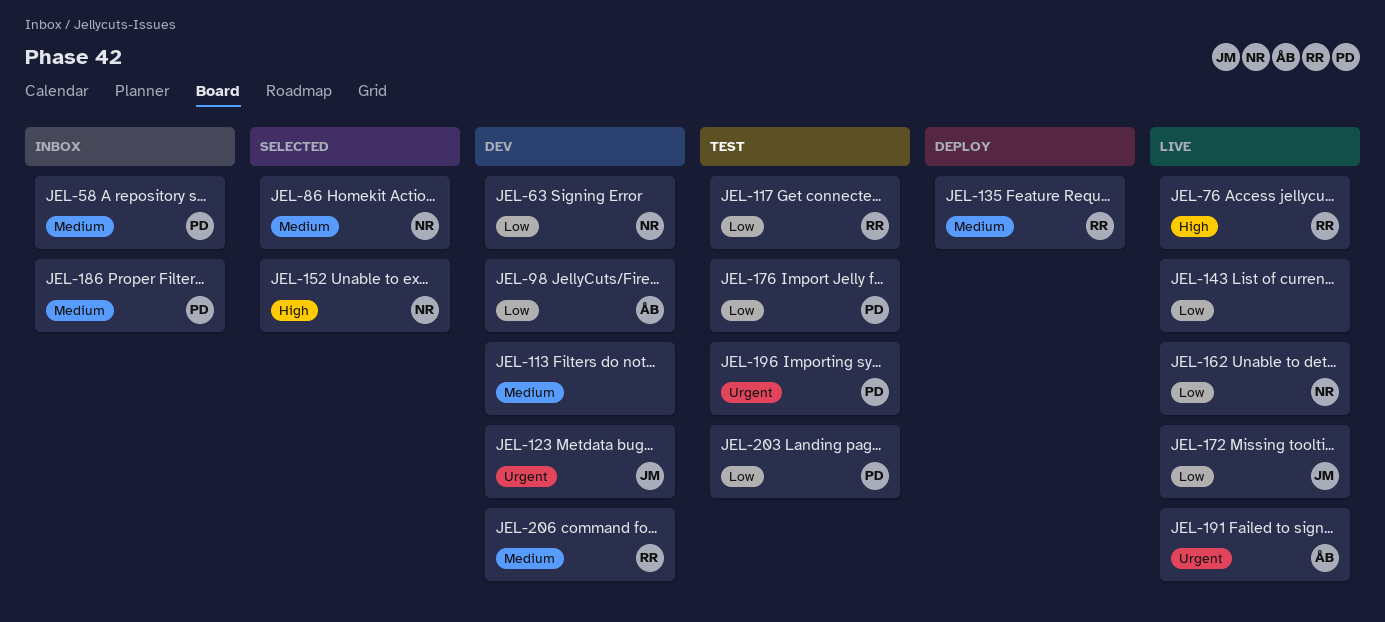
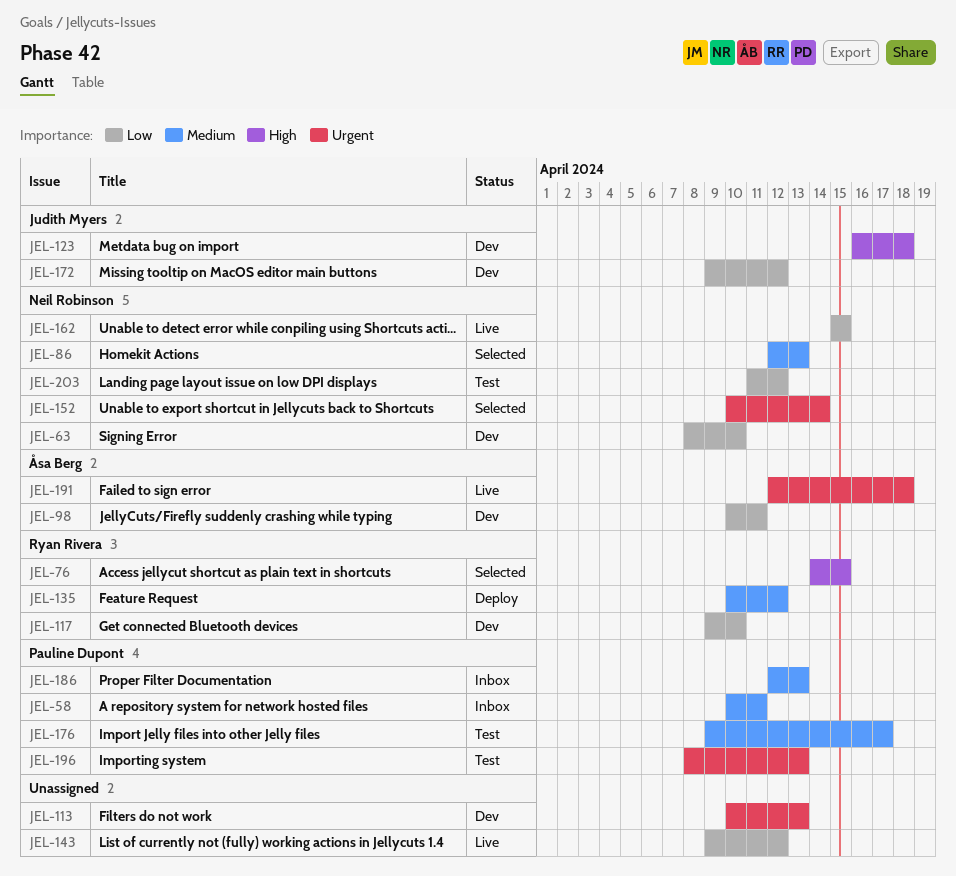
JEL-76, status: Live -> Selected
JEL-113, priority: Medium -> Urgent
JEL-117, status: Test -> Dev
JEL-123, priority: Urgent -> High
JEL-152, priority: High -> Urgent
JEL-172, status: Live -> Dev
JEL-176, priority: Low -> Medium
JEL-203, owner: Pauline Dupont -> Neil Robinson
JEL-206: present -> none

